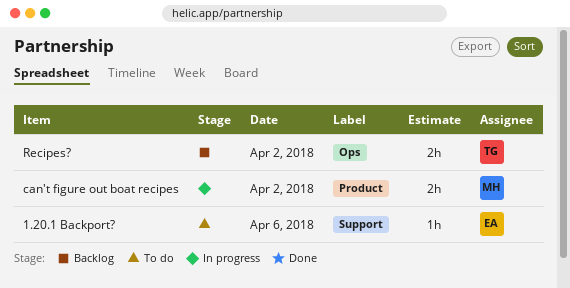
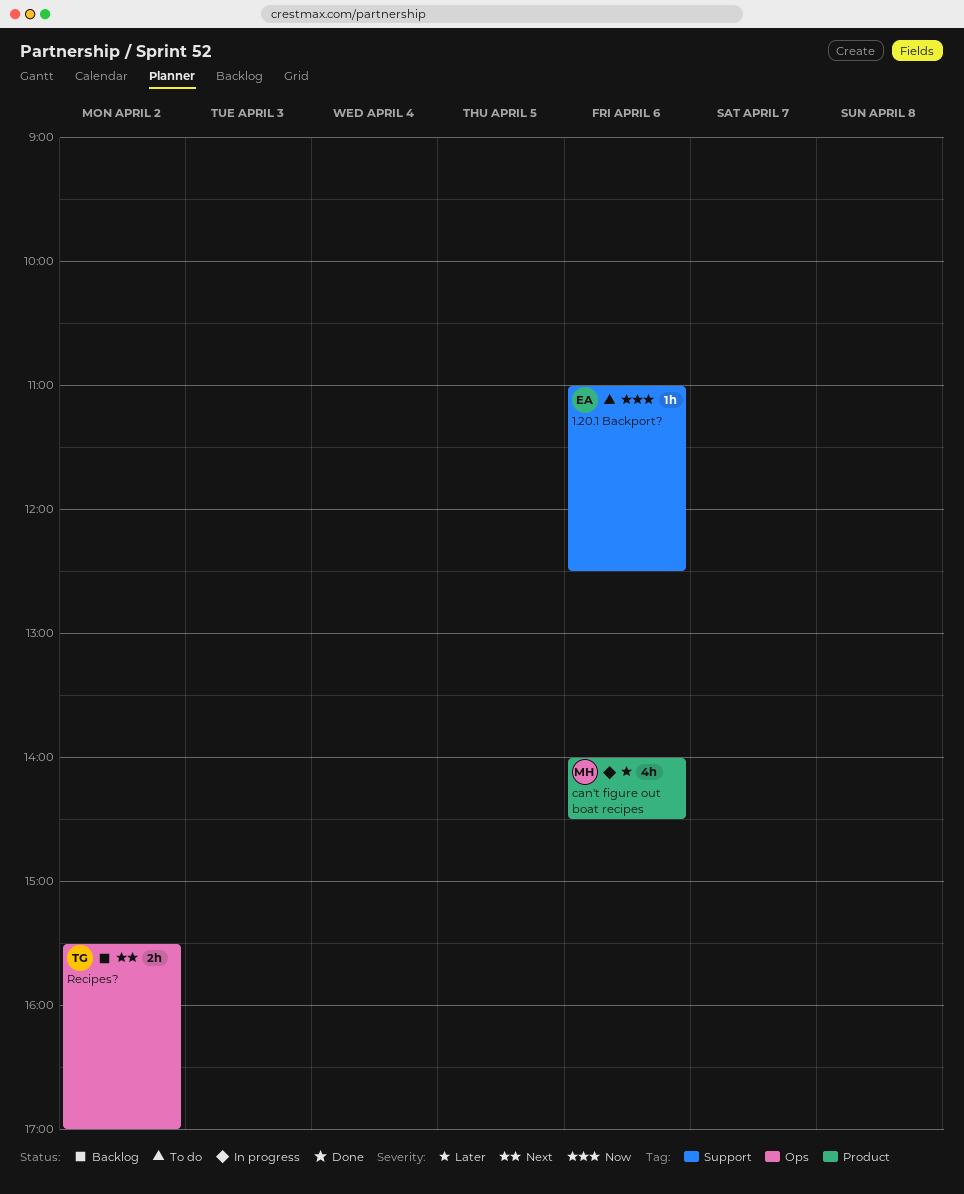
can't figure out boat recipes, estimate: 2h -> 4h
can't figure out boat recipes, day: Apr 2 -> Apr 6

